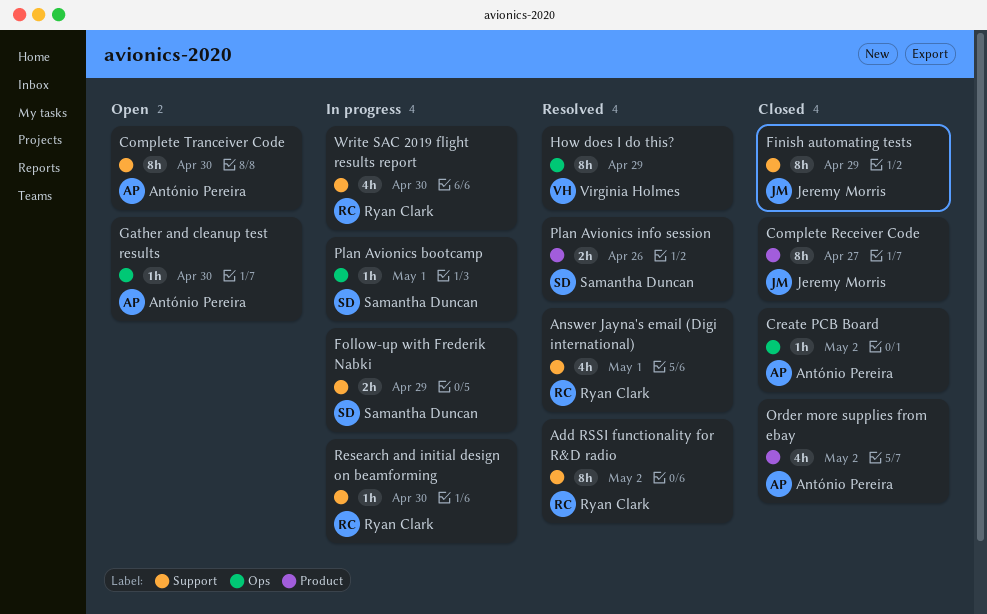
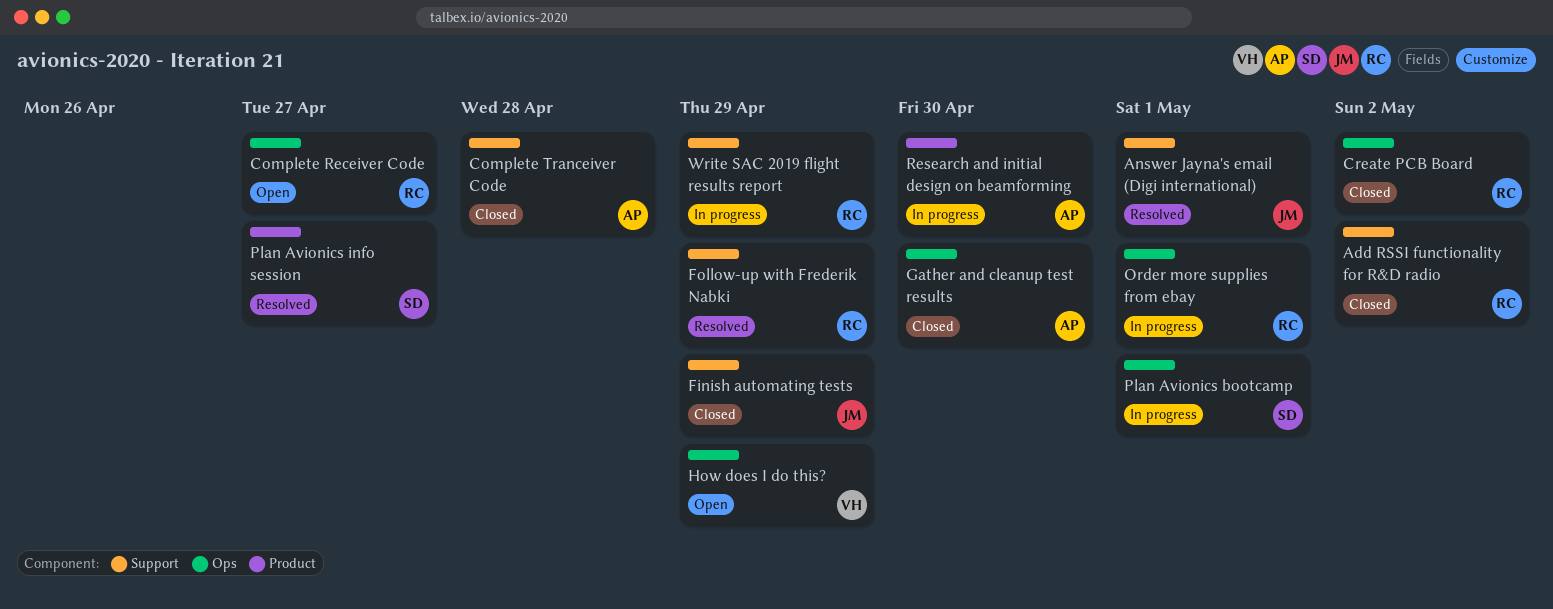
Add RSSI functionality for R&D radio, status: Resolved -> Closed
Answer Jayna's email (Digi international), owner: Ryan Clark -> Jeremy Morris
Complete Receiver Code, status: Closed -> Open
Complete Receiver Code, owner: Jeremy Morris -> Ryan Clark
Complete Receiver Code, label: Product -> Ops
Complete Tranceiver Code, status: Open -> Closed
Complete Tranceiver Code, due: Apr 30 -> Apr 28
Create PCB Board, owner: António Pereira -> Ryan Clark
Follow-up with Frederik Nabki, status: In progress -> Resolved
Follow-up with Frederik Nabki, owner: Samantha Duncan -> Ryan Clark
Gather and cleanup test results, status: Open -> Closed
How does I do this?, status: Resolved -> Open
Order more supplies from ebay, status: Closed -> In progress
Order more supplies from ebay, owner: António Pereira -> Ryan Clark
Order more supplies from ebay, label: Product -> Ops
Order more supplies from ebay, due: May 2 -> May 1
Plan Avionics info session, due: Apr 26 -> Apr 27
Research and initial design on beamforming, owner: Ryan Clark -> António Pereira
Research and initial design on beamforming, label: Support -> Product
Write SAC 2019 flight results report, due: Apr 30 -> Apr 29

